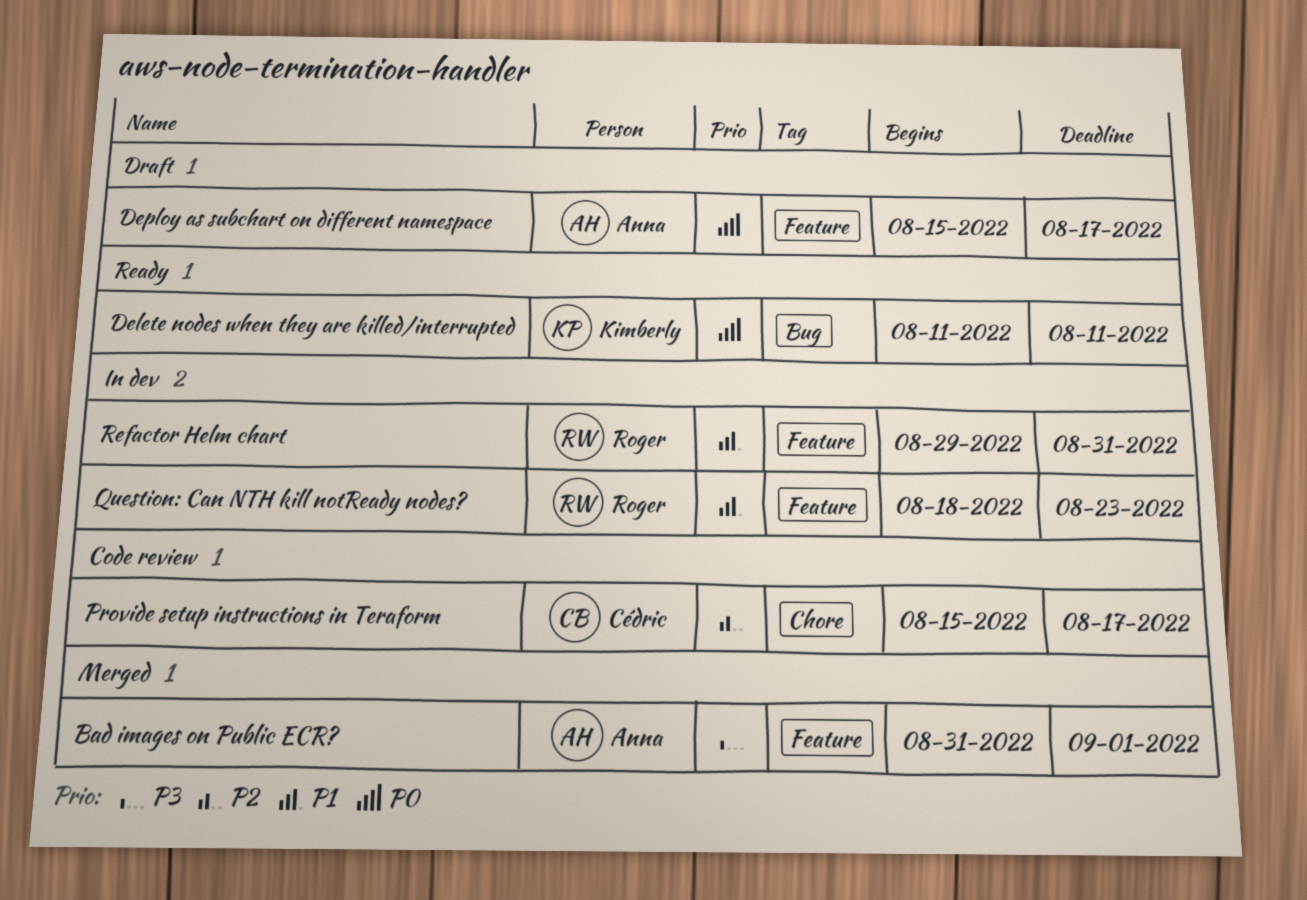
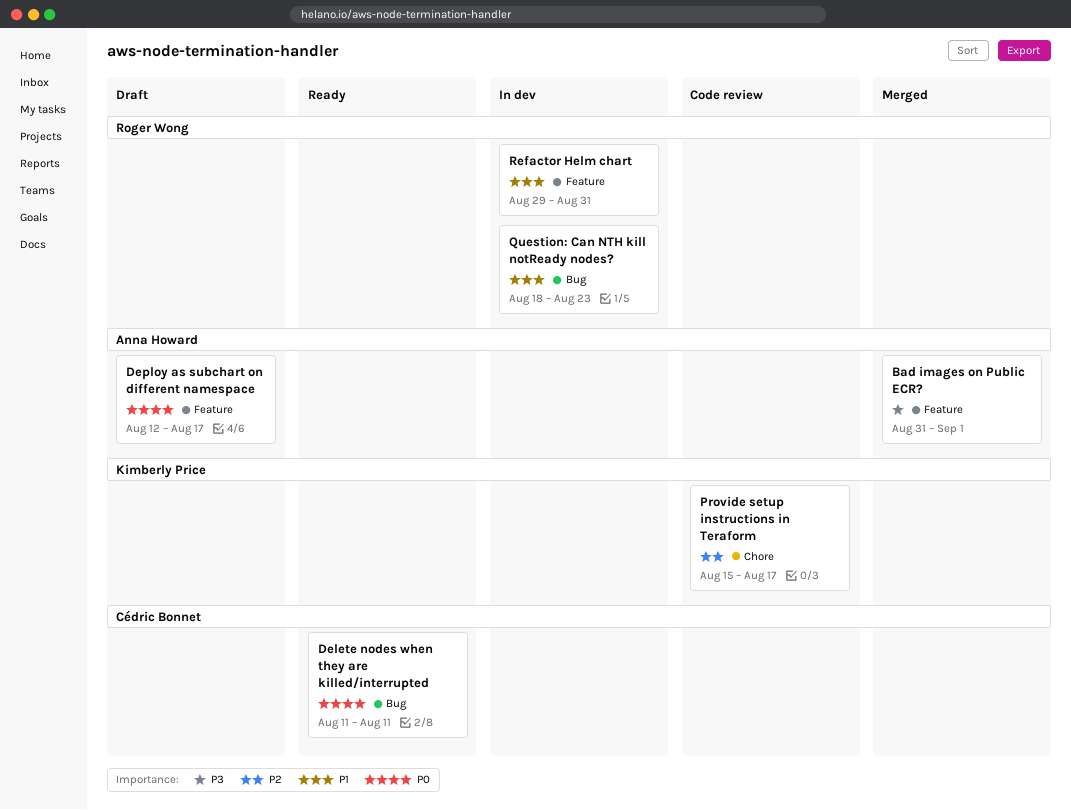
Delete nodes when they are killed/interrupted, owner: Kimberly Price -> Cédric Bonnet
Deploy as subchart on different namespace, start: Aug 15 -> Aug 12
Provide setup instructions in Teraform, owner: Cédric Bonnet -> Kimberly Price
Question: Can NTH kill notReady nodes?, label: Feature -> Bug

